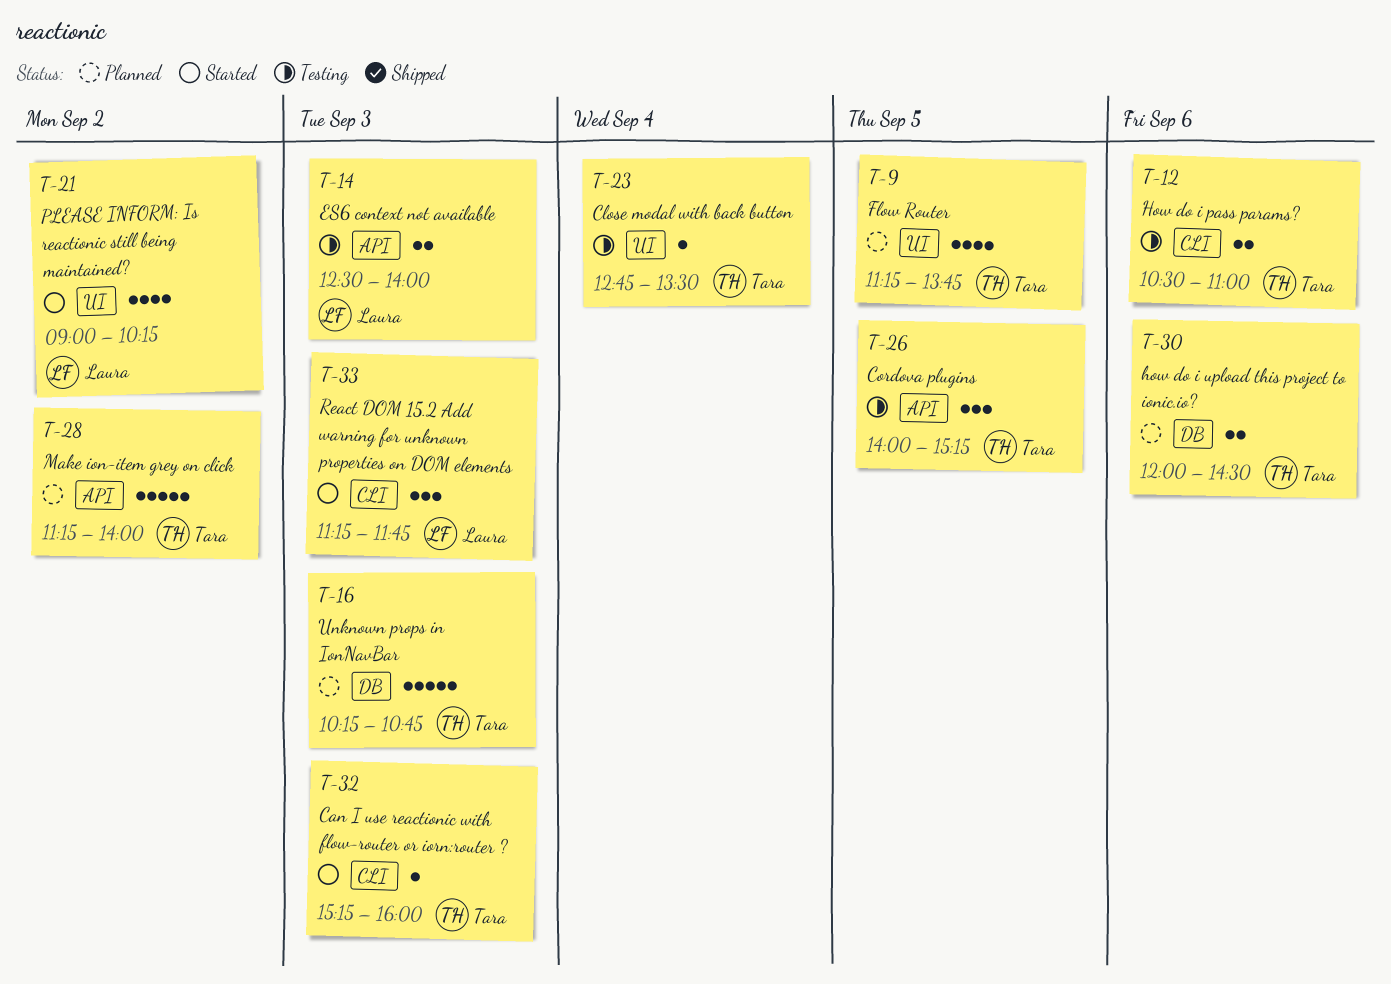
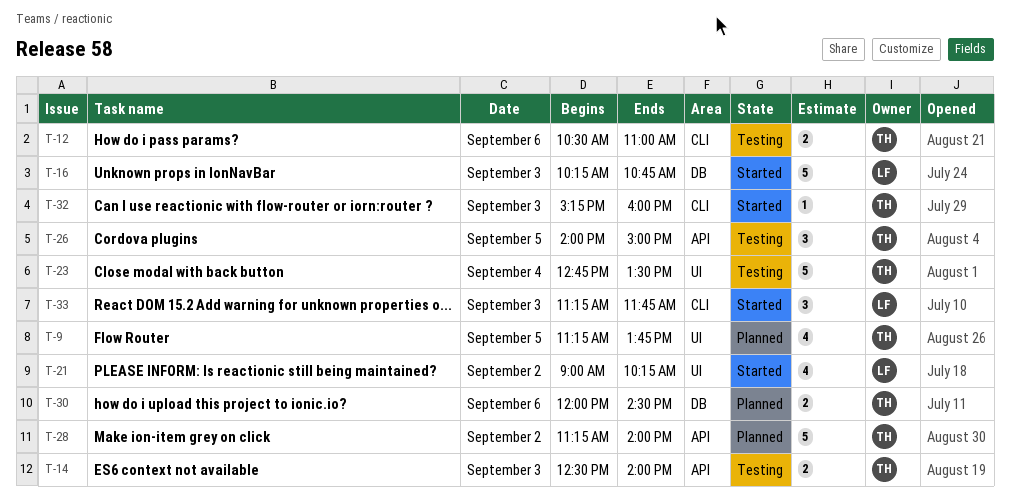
T-14, owner: Laura -> Tara
T-16, status: Planned -> Started
T-16, owner: Tara -> Laura
T-23, estimate: 1 -> 5
T-26, ends: 15:15 -> 15:00

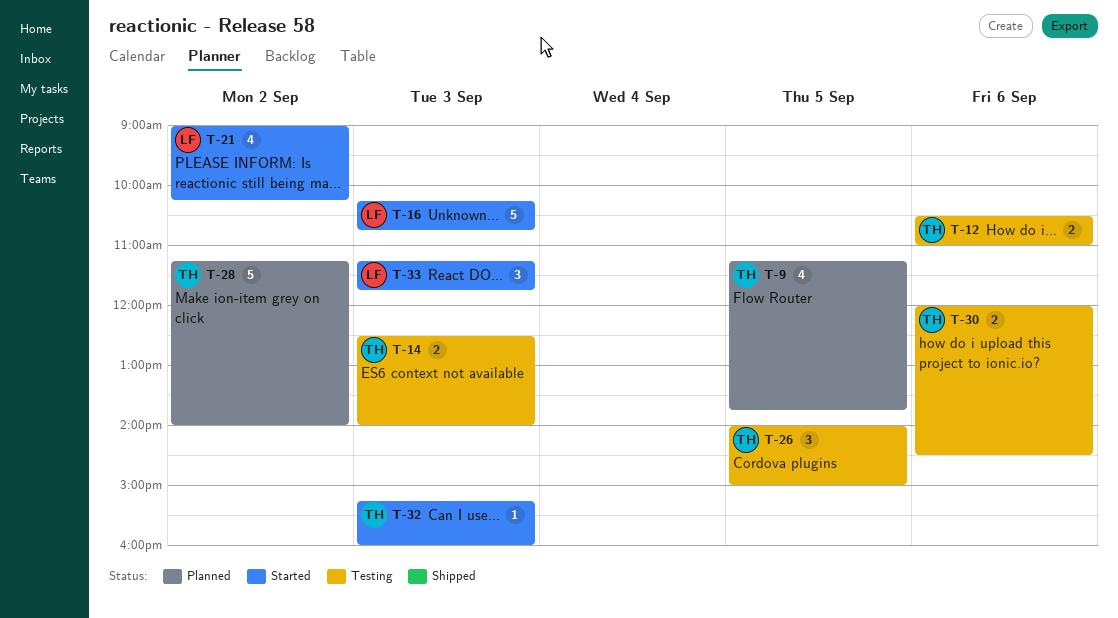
T-23: present -> none
T-30, status: Planned -> Testing

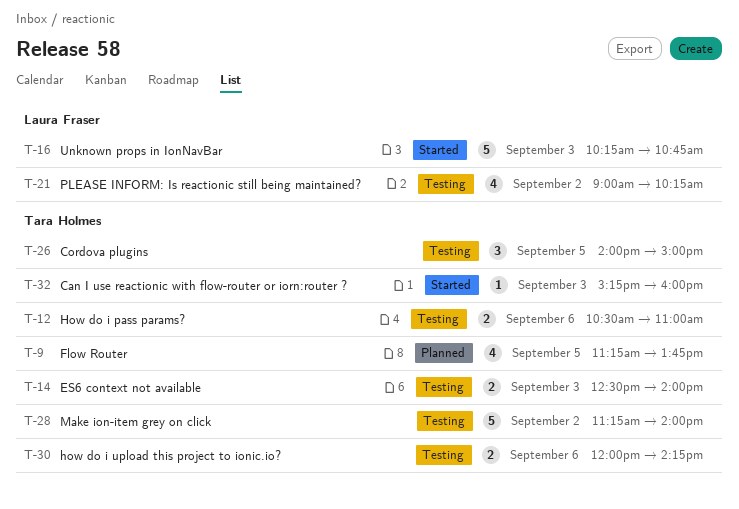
T-21, status: Started -> Testing
T-28, status: Planned -> Testing
T-30, ends: 14:30 -> 14:15
T-33: present -> none

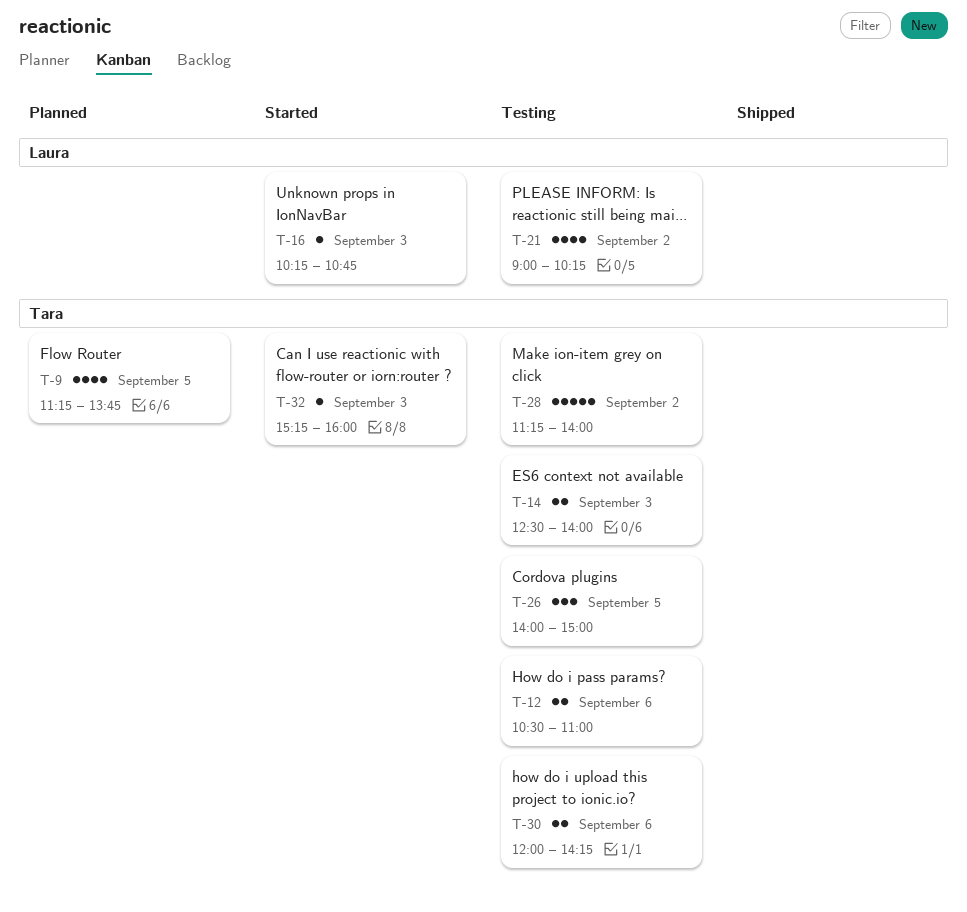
T-16, estimate: 5 -> 1

